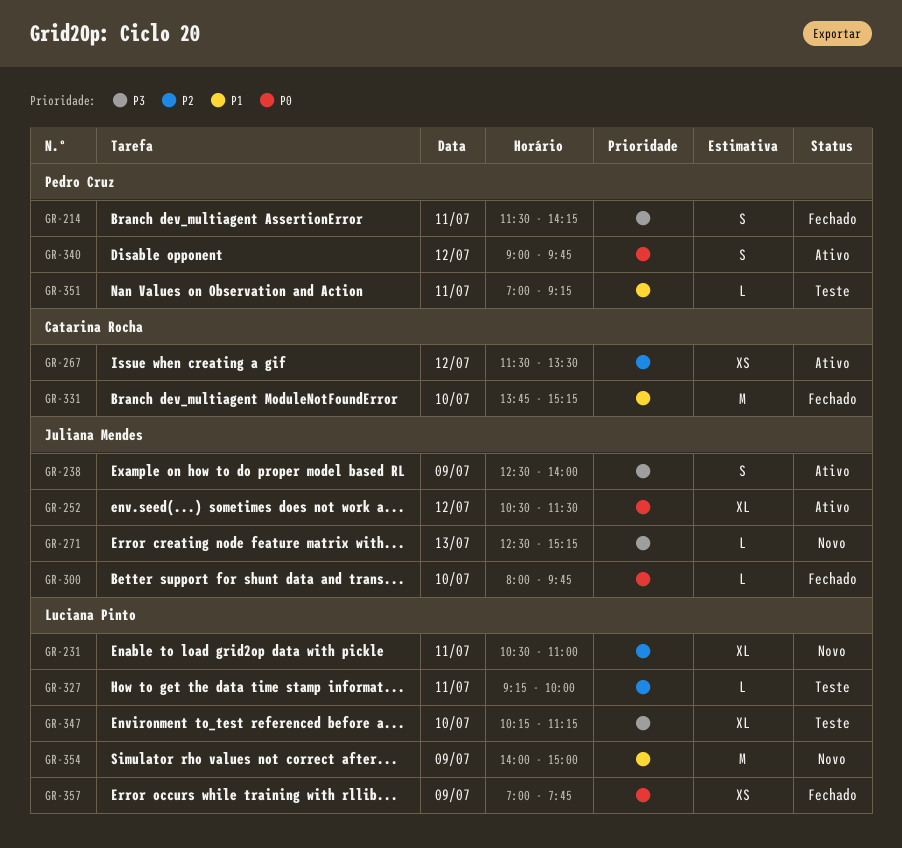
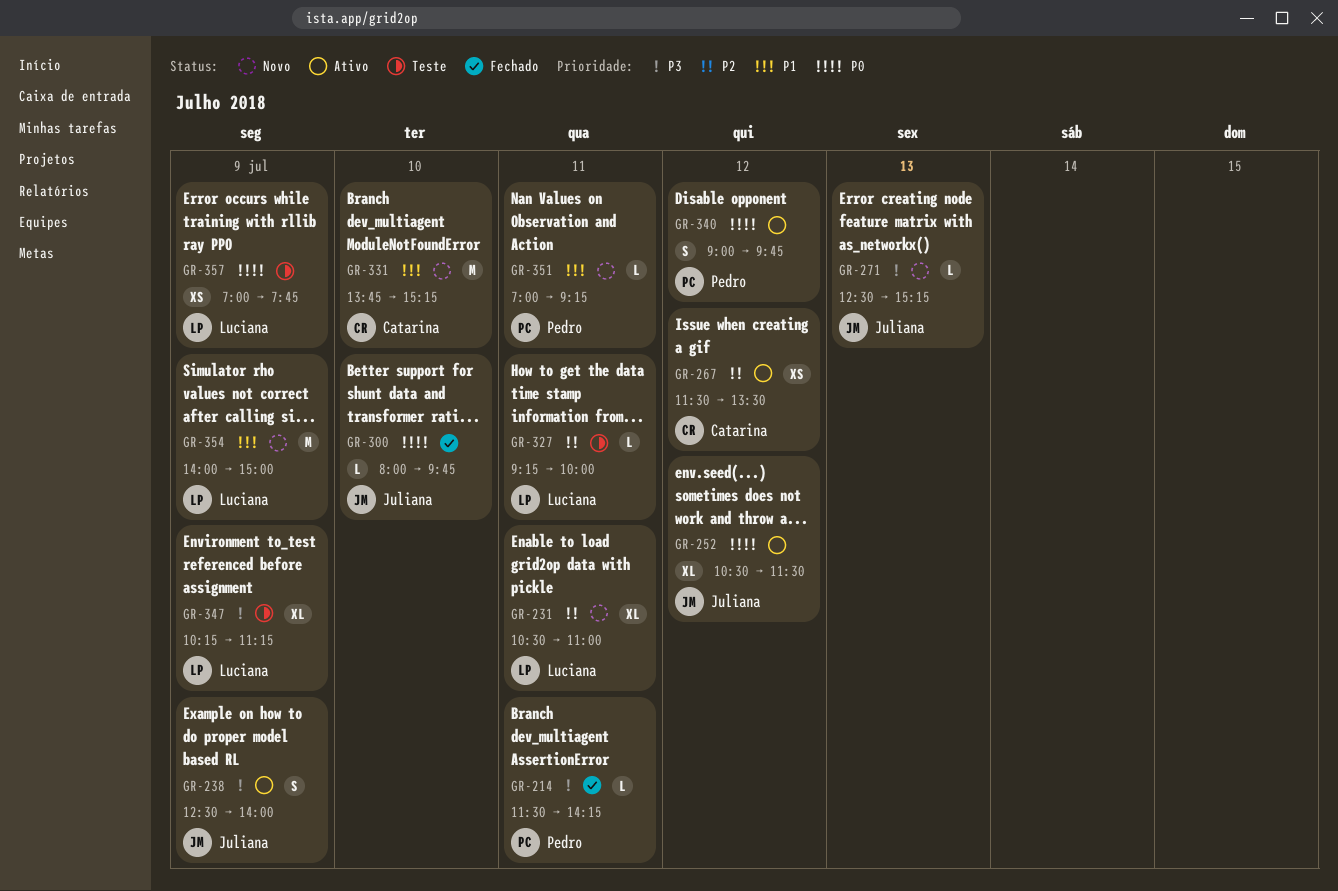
GR-214, estimate: S -> L
GR-331, status: Fechado -> Novo
GR-347, day: Jul 10 -> Jul 9
GR-351, status: Teste -> Novo
GR-357, status: Fechado -> Teste

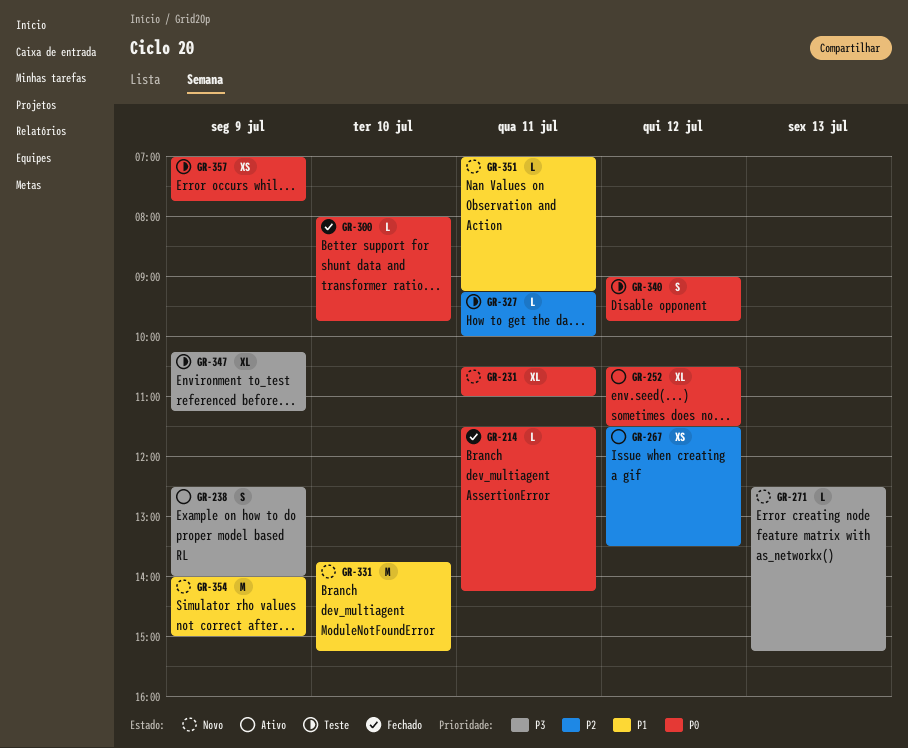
GR-214, priority: P3 -> P0
GR-231, priority: P2 -> P0
GR-340, status: Ativo -> Teste

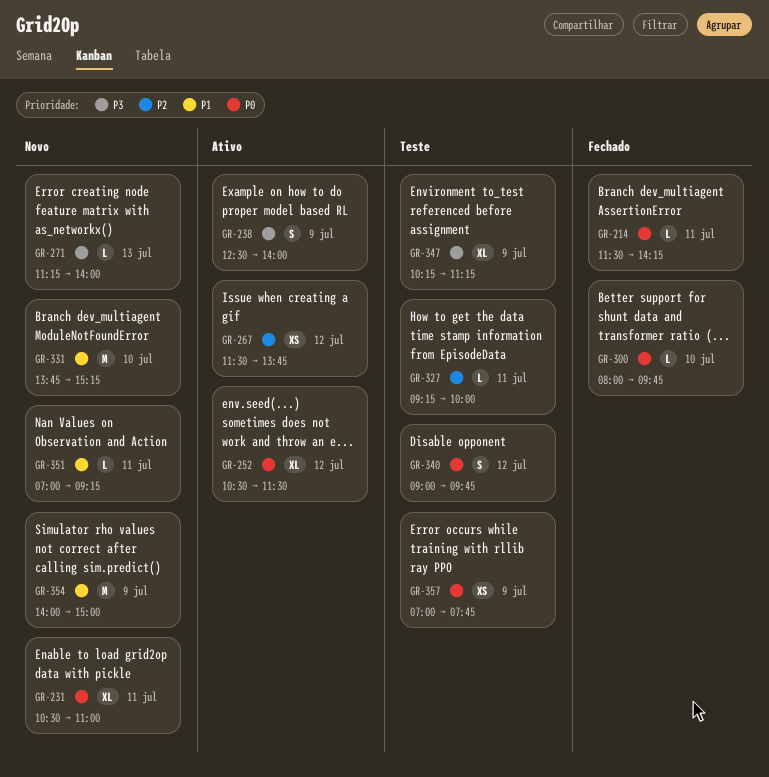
GR-267, ends: 13:30 -> 13:45
GR-271, begins: 12:30 -> 11:15
GR-271, ends: 15:15 -> 14:00

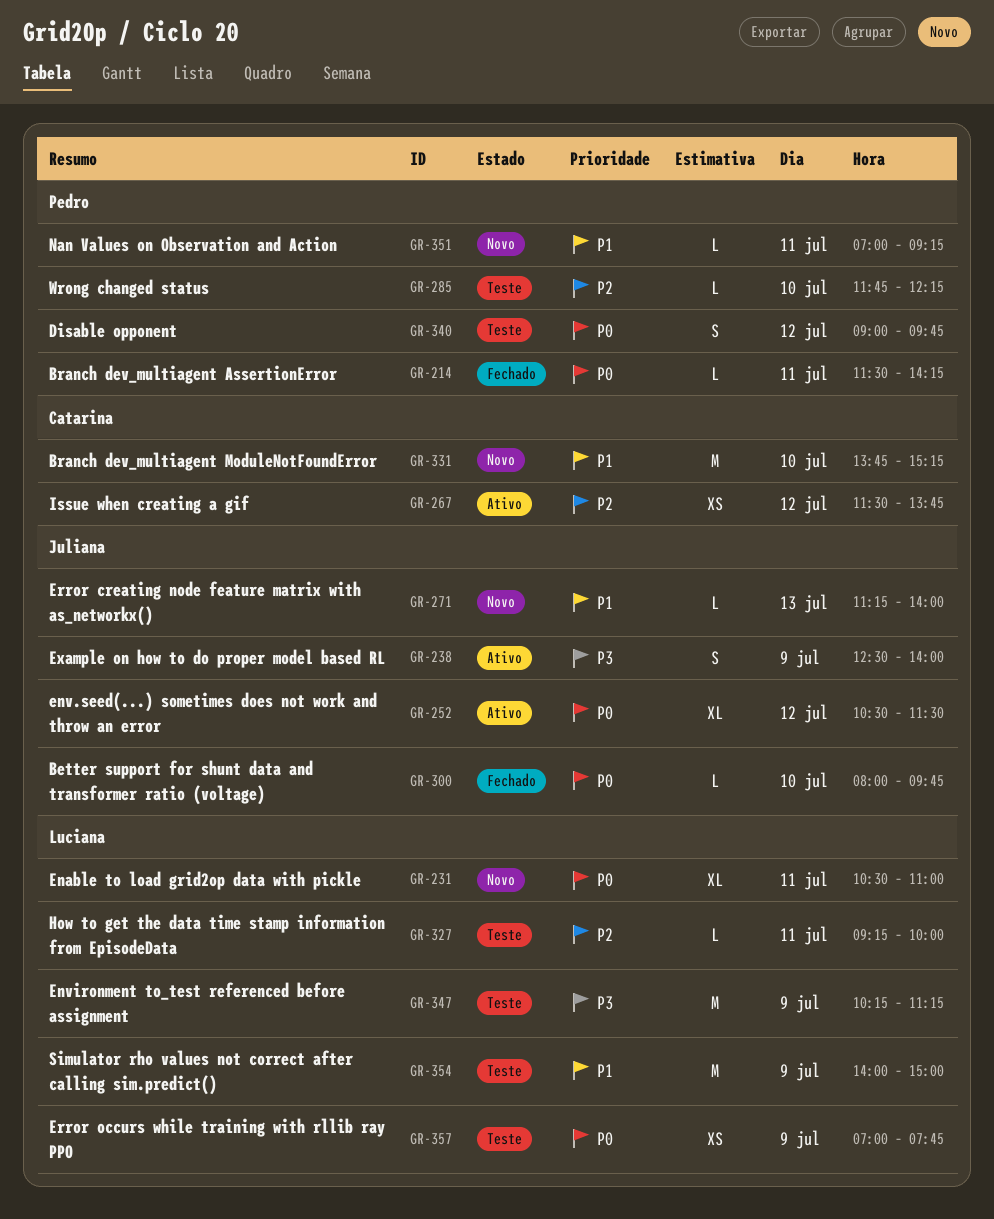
GR-271, priority: P3 -> P1
GR-285: none -> present
GR-347, estimate: XL -> M
GR-354, status: Novo -> Teste

